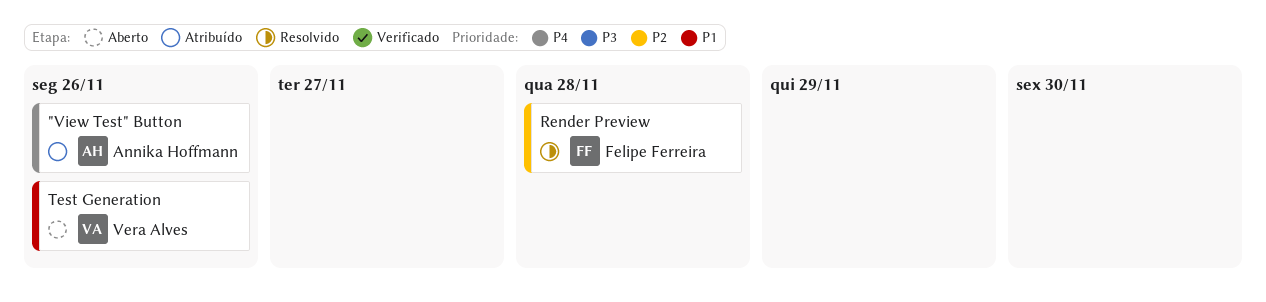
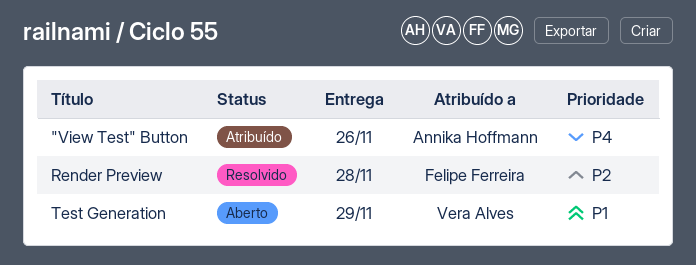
Test Generation, due: Nov 26 -> Nov 29

